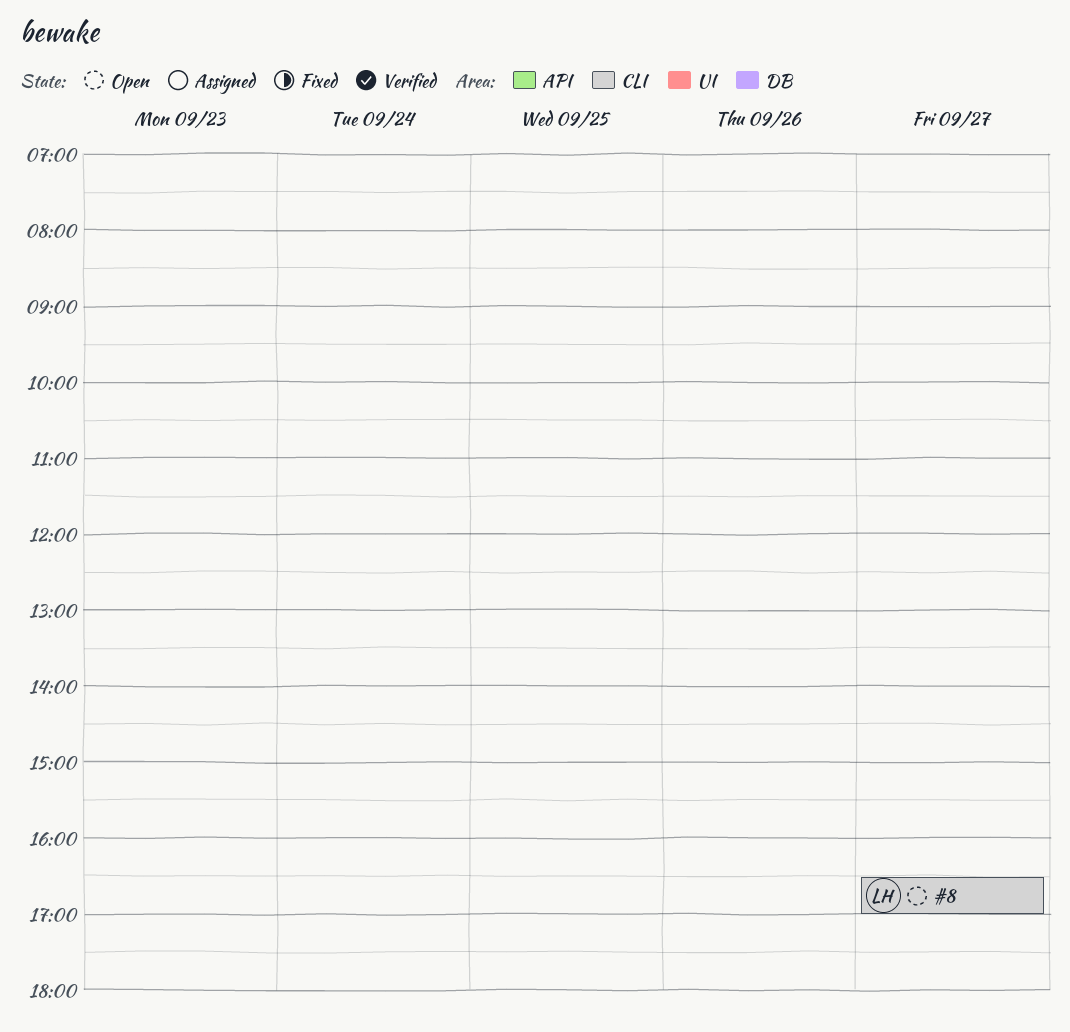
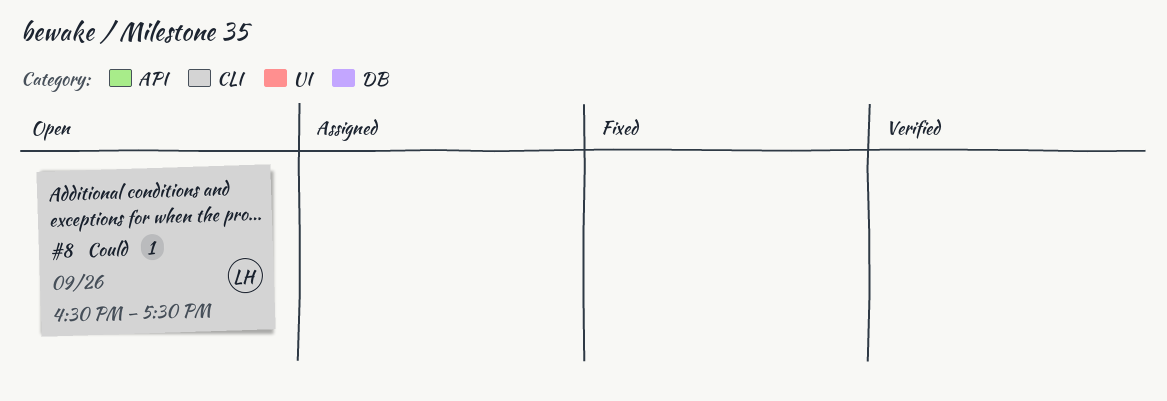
#8, day: Sep 27 -> Sep 26
#8, ends: 17:00 -> 17:30

